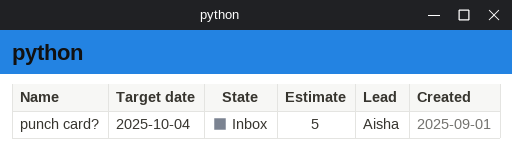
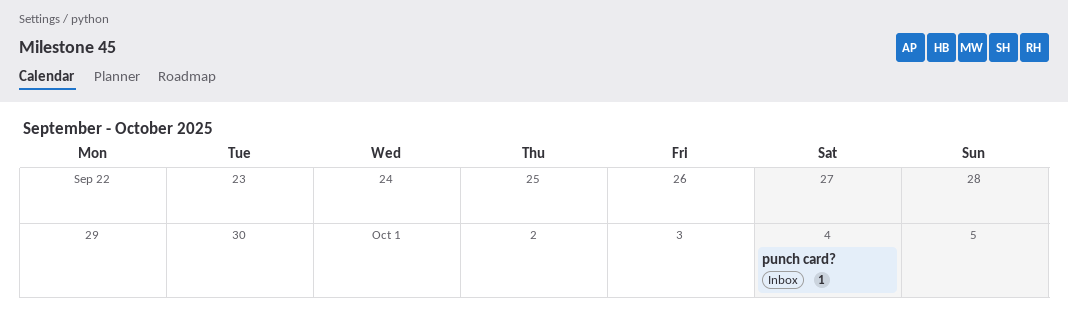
punch card?, estimate: 5 -> 1

